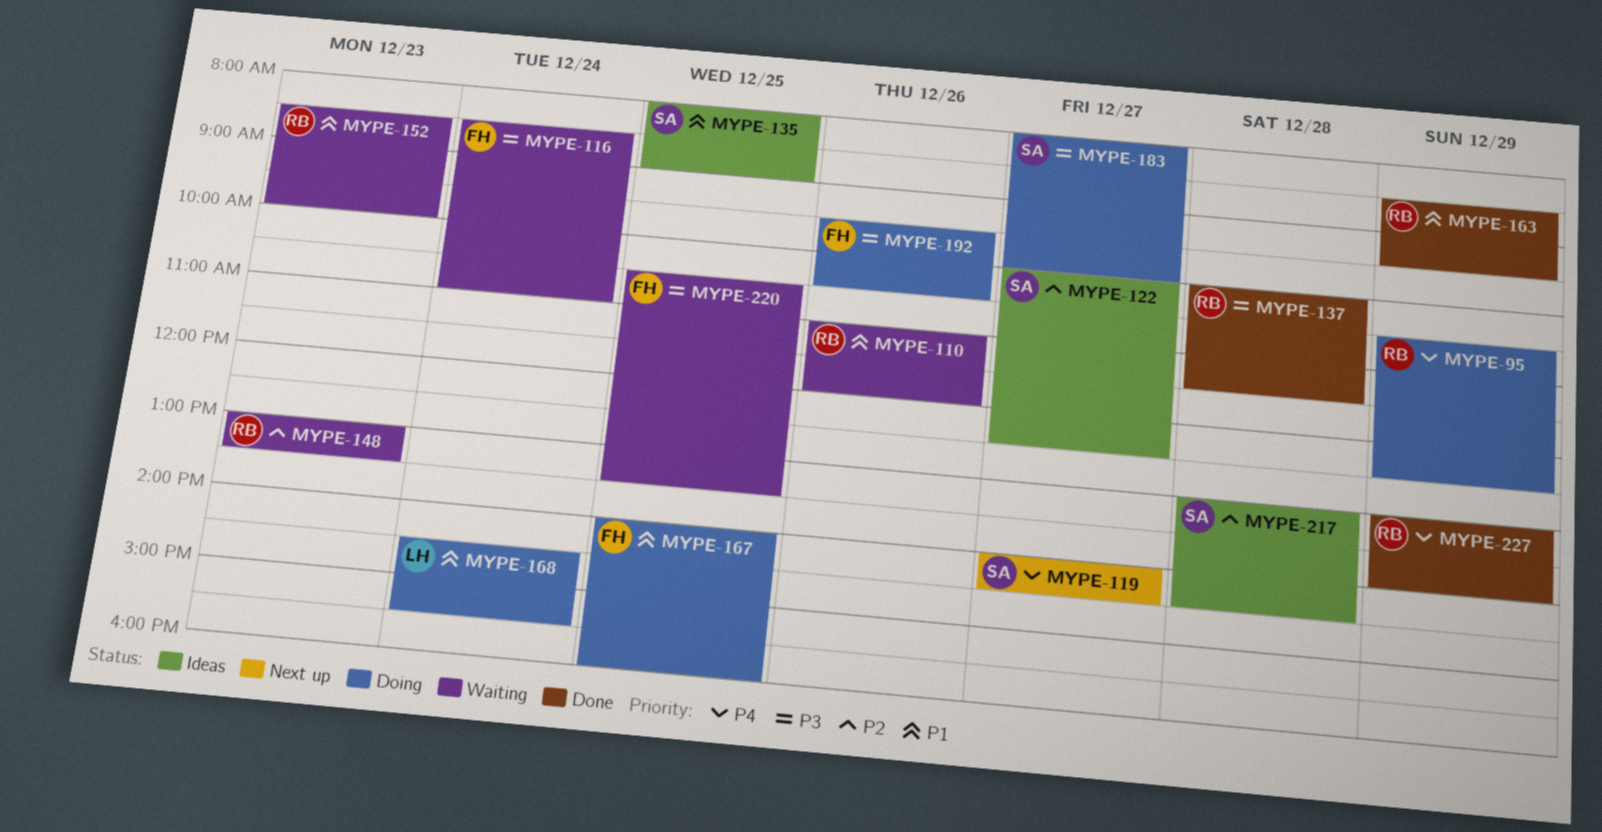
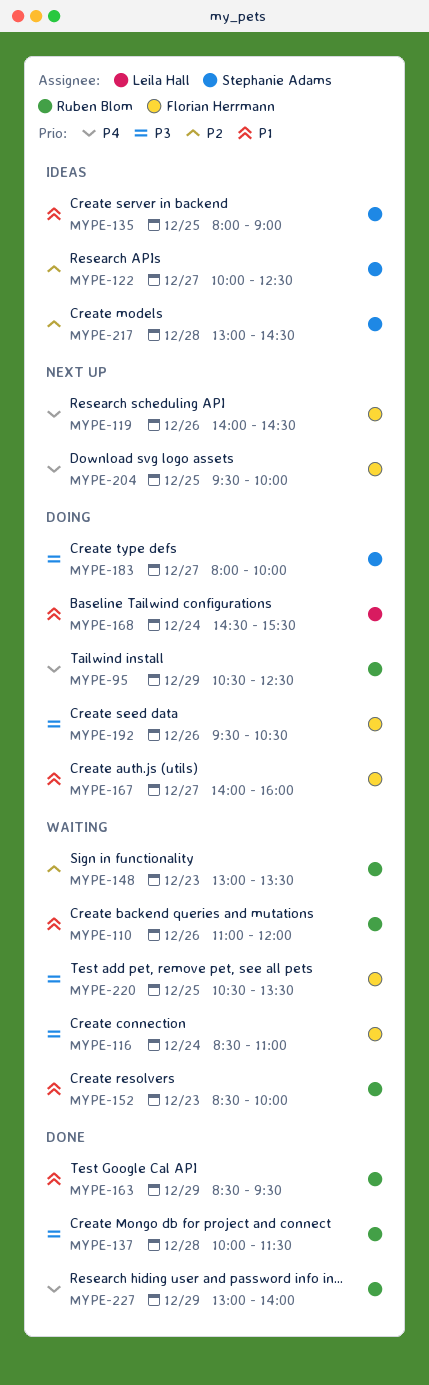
MYPE-119, owner: Stephanie Adams -> Florian Herrmann
MYPE-119, day: Dec 27 -> Dec 26
MYPE-167, day: Dec 25 -> Dec 27
MYPE-204: none -> present

